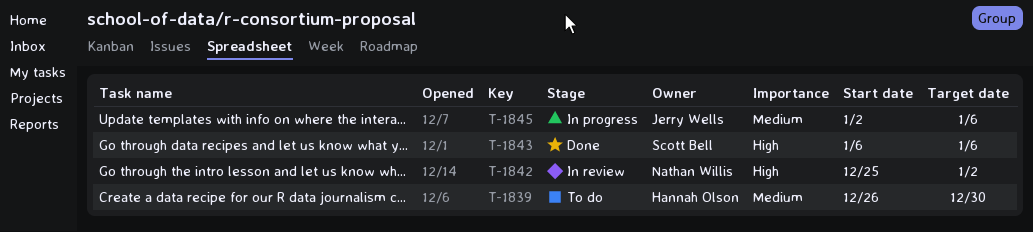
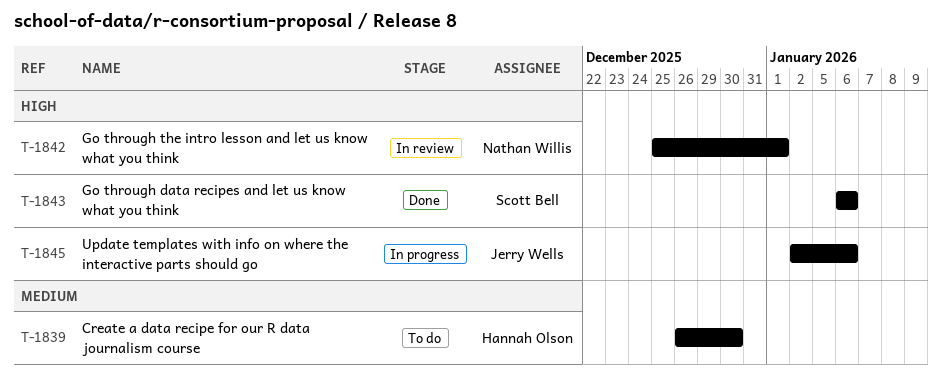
T-1842, due: Jan 2 -> Jan 1
T-1845, priority: Medium -> High

